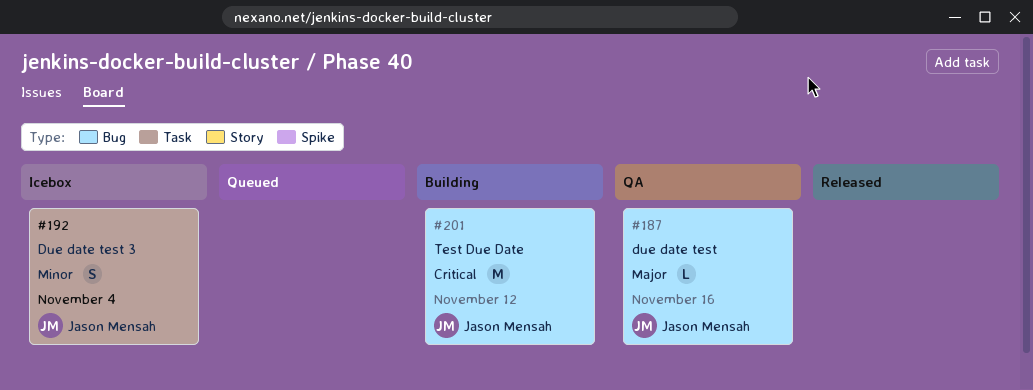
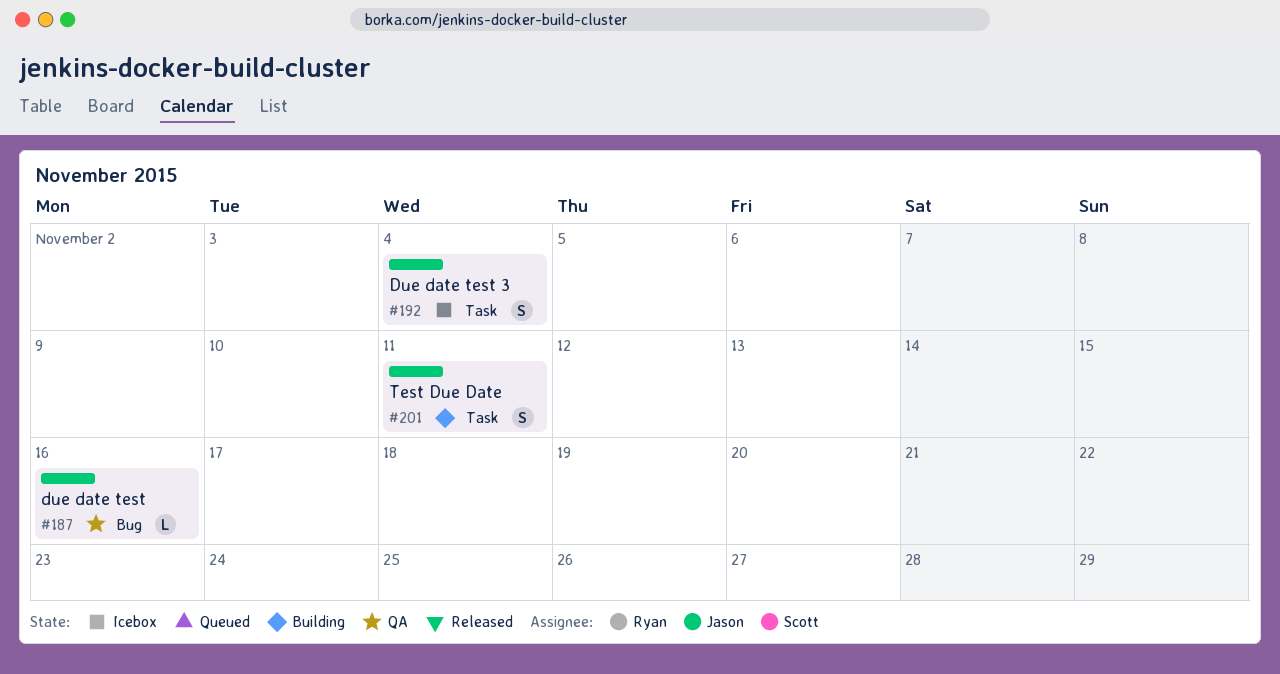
#201, label: Bug -> Task
#201, estimate: M -> S
#201, due: Nov 12 -> Nov 11

